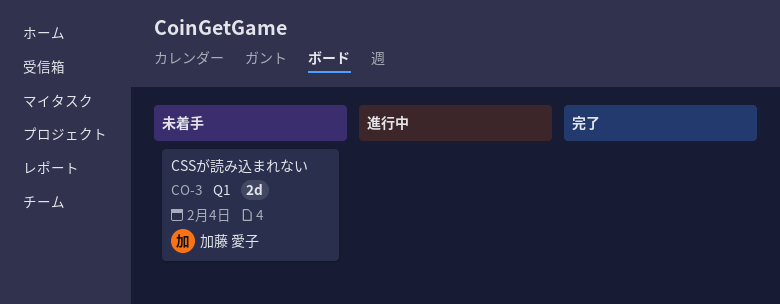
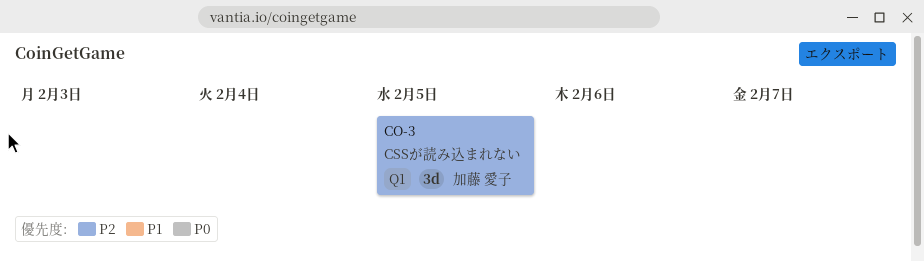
CO-3, estimate: 2d -> 3d
CO-3, due: Feb 4 -> Feb 5

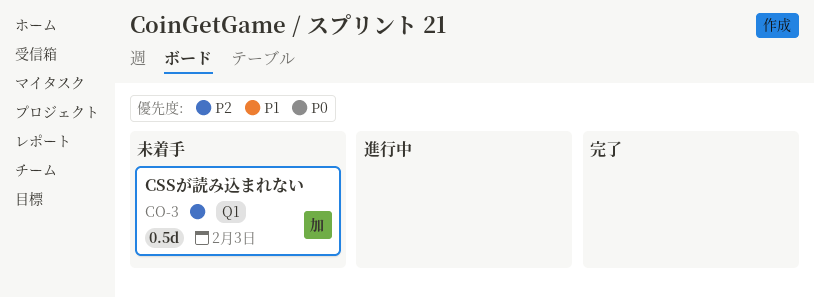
CO-3, estimate: 3d -> 0.5d
CO-3, due: Feb 5 -> Feb 3

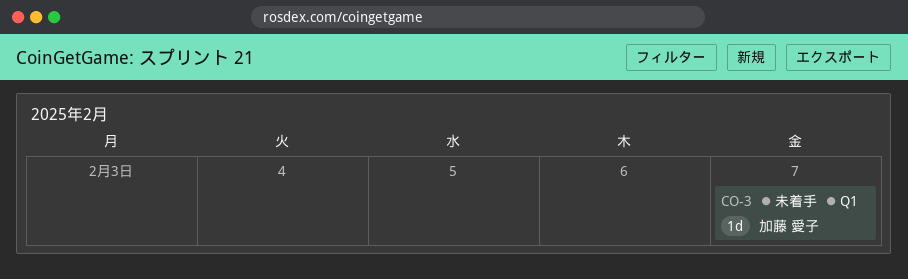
CO-3, estimate: 0.5d -> 1d
CO-3, due: Feb 3 -> Feb 7

